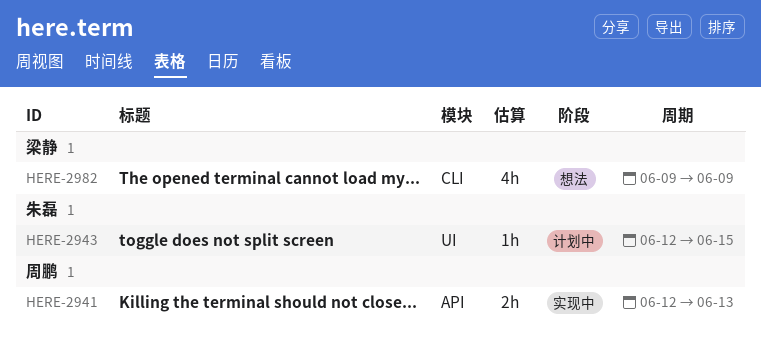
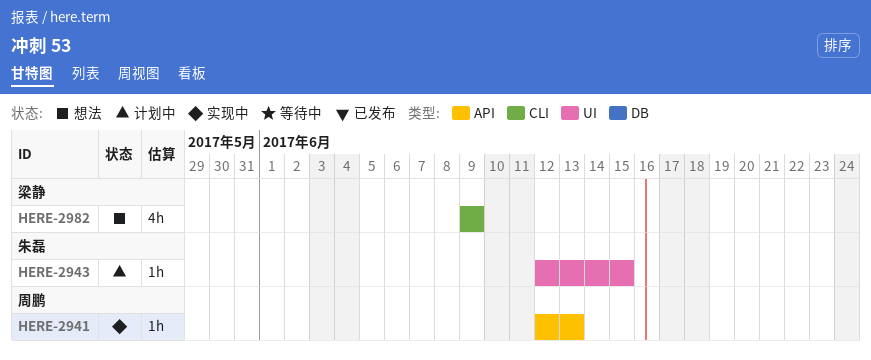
HERE-2941, estimate: 2h -> 1h

